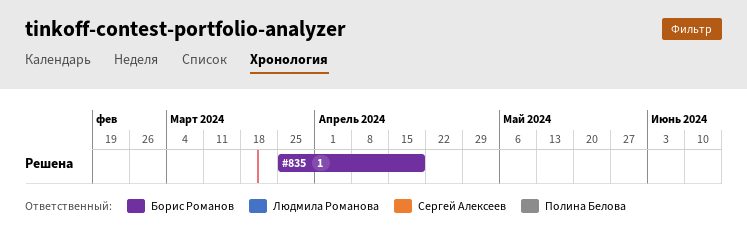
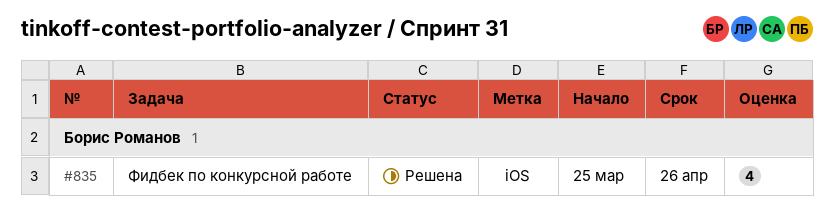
#835, estimate: 1 -> 4
#835, due: Apr 19 -> Apr 26

